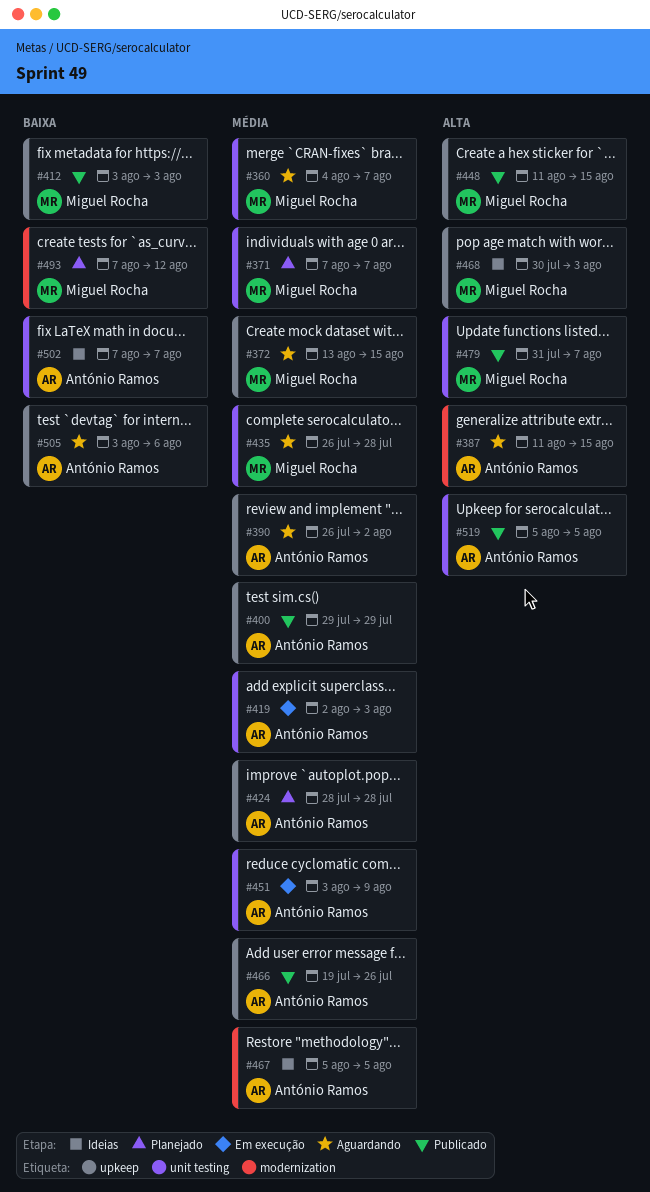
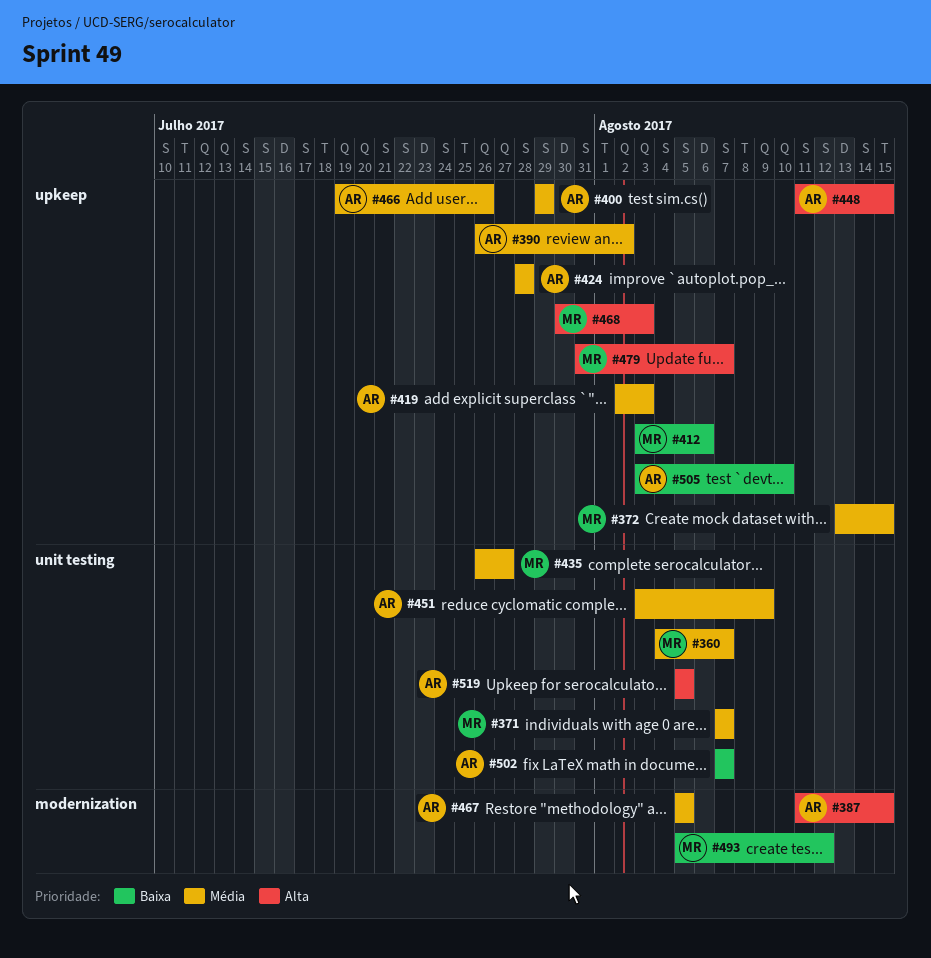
#412, due: Aug 3 -> Aug 6
#419, label: unit testing -> upkeep
#435, due: Jul 28 -> Jul 27
#448, owner: Miguel Rocha -> António Ramos
#479, label: unit testing -> upkeep
#493, start: Aug 7 -> Aug 5
#505, due: Aug 6 -> Aug 10

